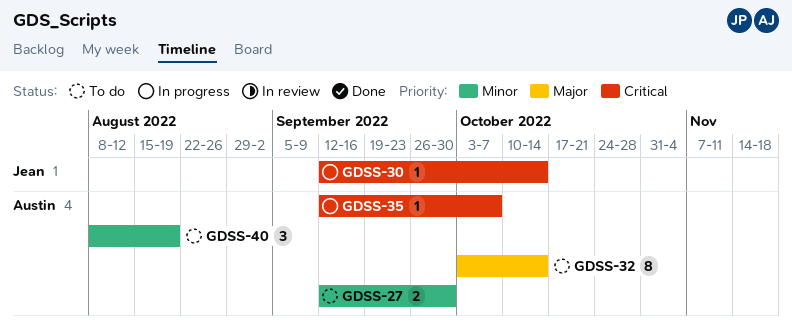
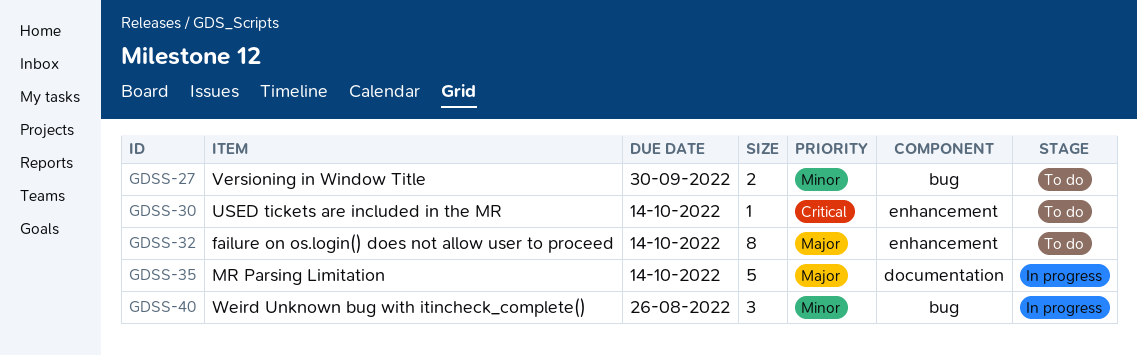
GDSS-30, status: In progress -> To do
GDSS-35, priority: Critical -> Major
GDSS-35, estimate: 1 -> 5
GDSS-35, due: Oct 7 -> Oct 14
GDSS-40, status: To do -> In progress
GDSS-40, due: Aug 19 -> Aug 26

